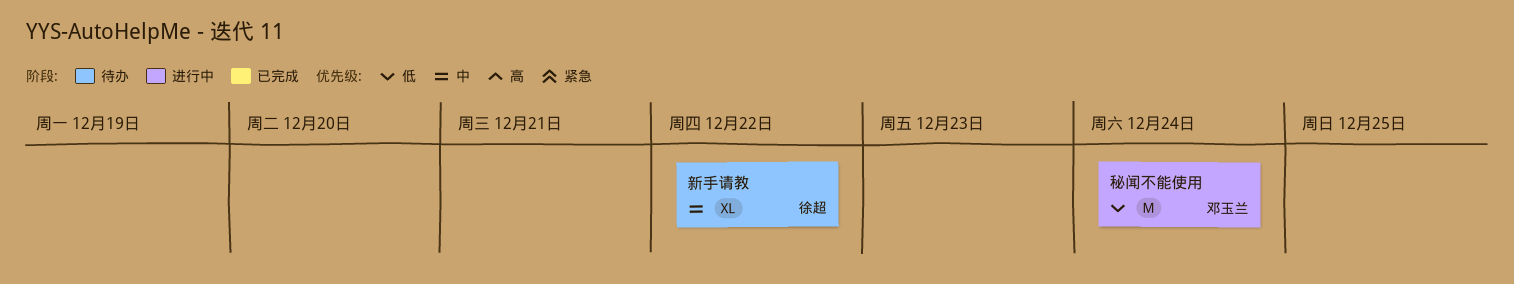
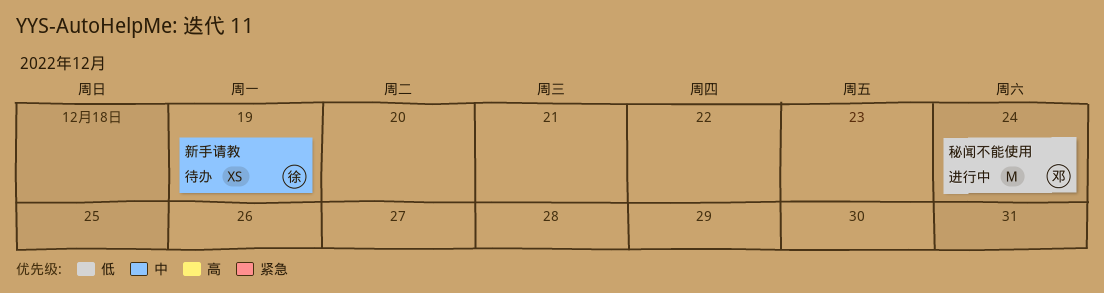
新手请教, estimate: XL -> XS
新手请教, due: Dec 22 -> Dec 19

